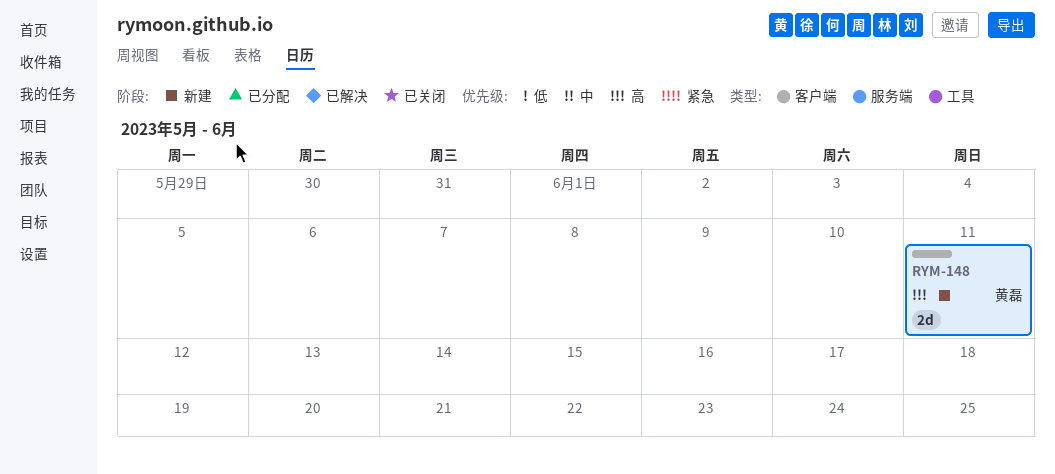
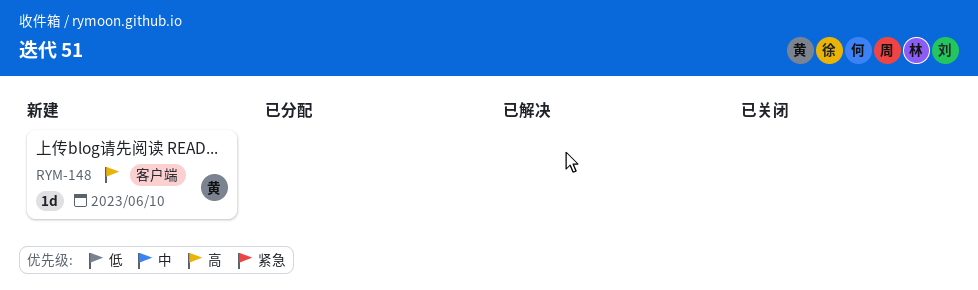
RYM-148, estimate: 2d -> 1d
RYM-148, due: Jun 11 -> Jun 10

